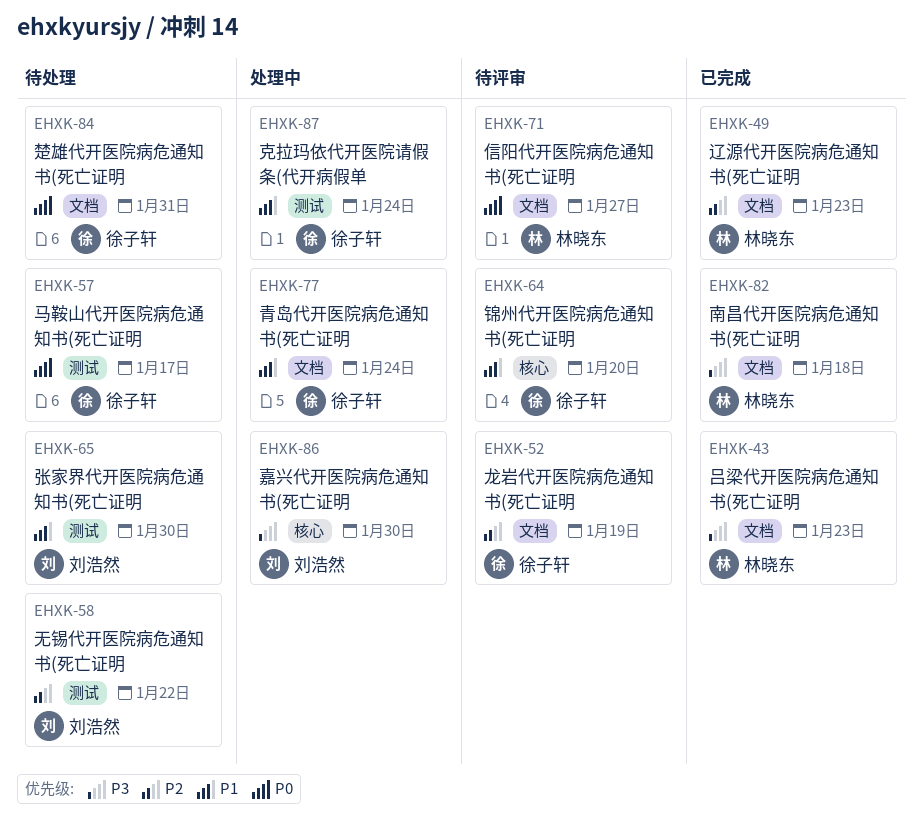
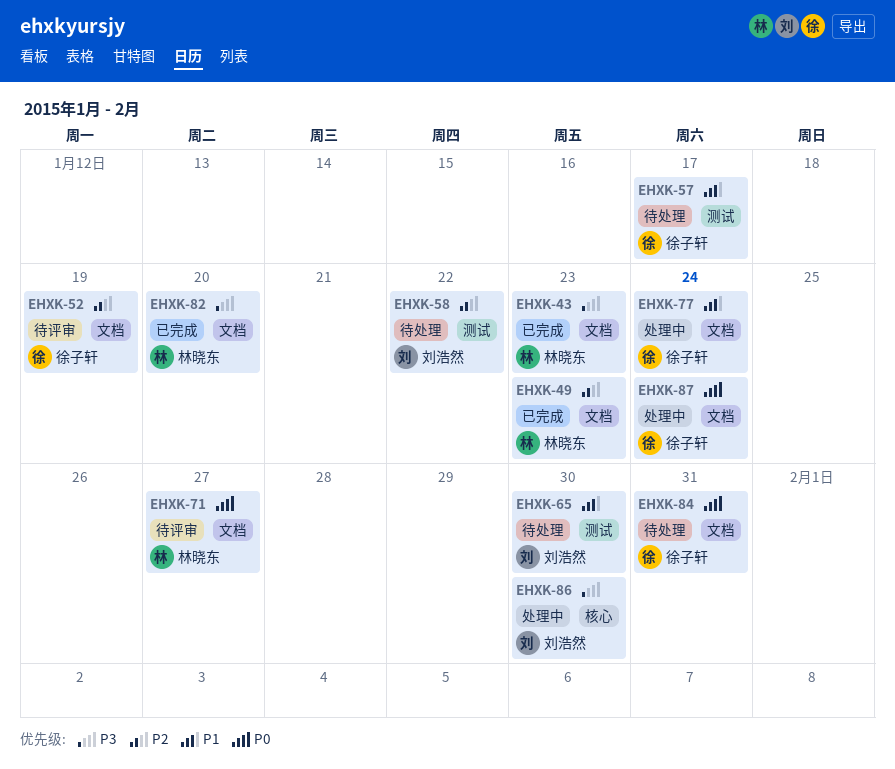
EHXK-57, priority: P0 -> P1
EHXK-64: present -> none
EHXK-82, due: Jan 18 -> Jan 20
EHXK-87, priority: P1 -> P0
EHXK-87, label: 测试 -> 文档

